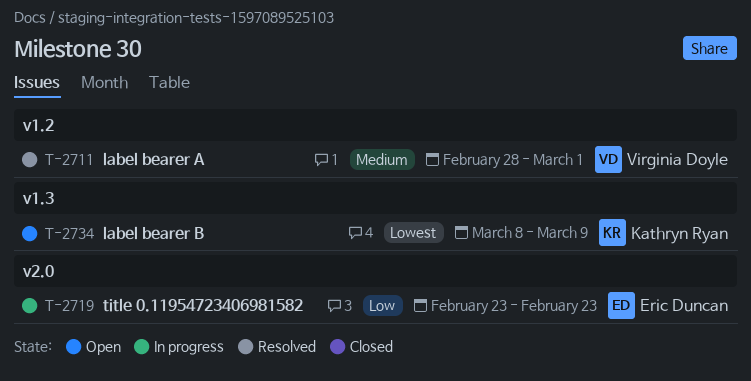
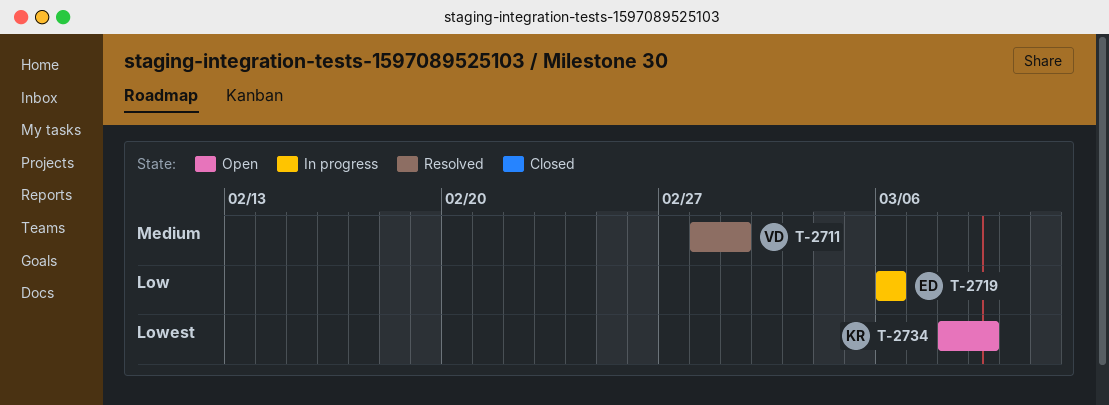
T-2719, start: Feb 23 -> Mar 6
T-2719, due: Feb 23 -> Mar 6

